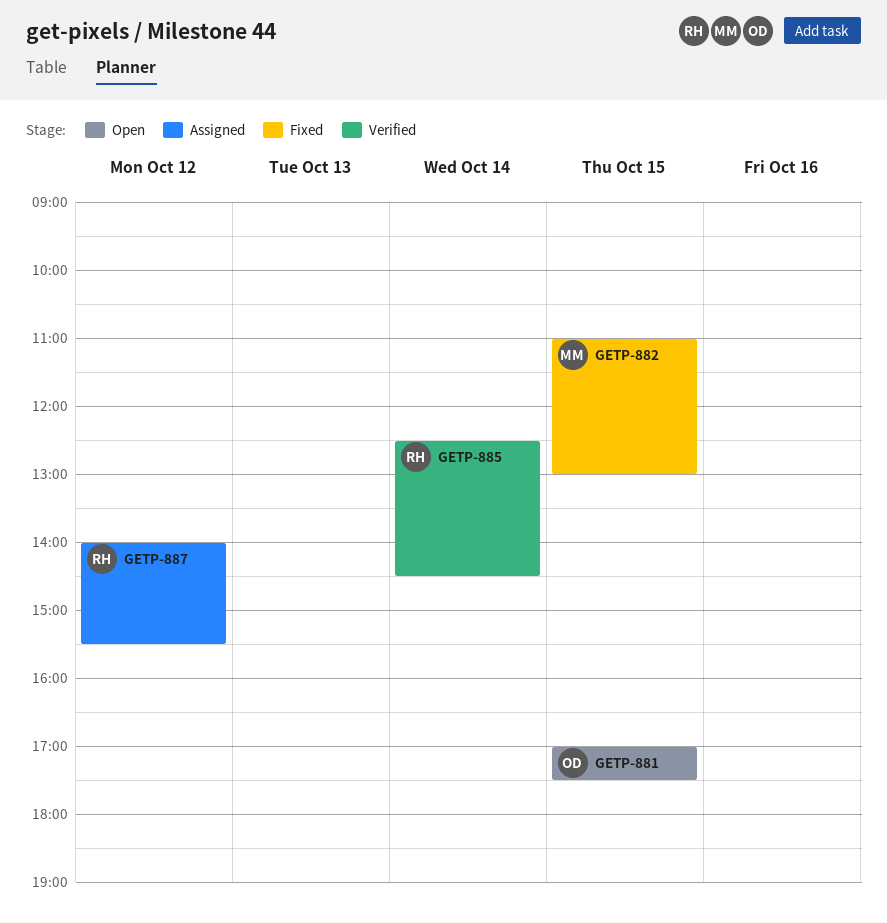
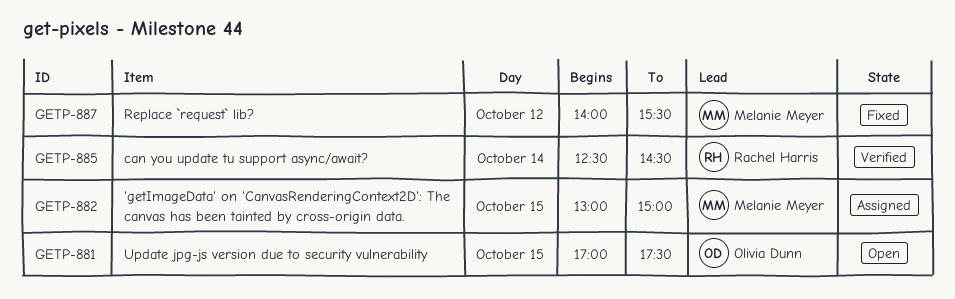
GETP-882, status: Fixed -> Assigned
GETP-882, begins: 11:00 -> 13:00
GETP-882, ends: 13:00 -> 15:00
GETP-887, status: Assigned -> Fixed
GETP-887, owner: Rachel Harris -> Melanie Meyer

